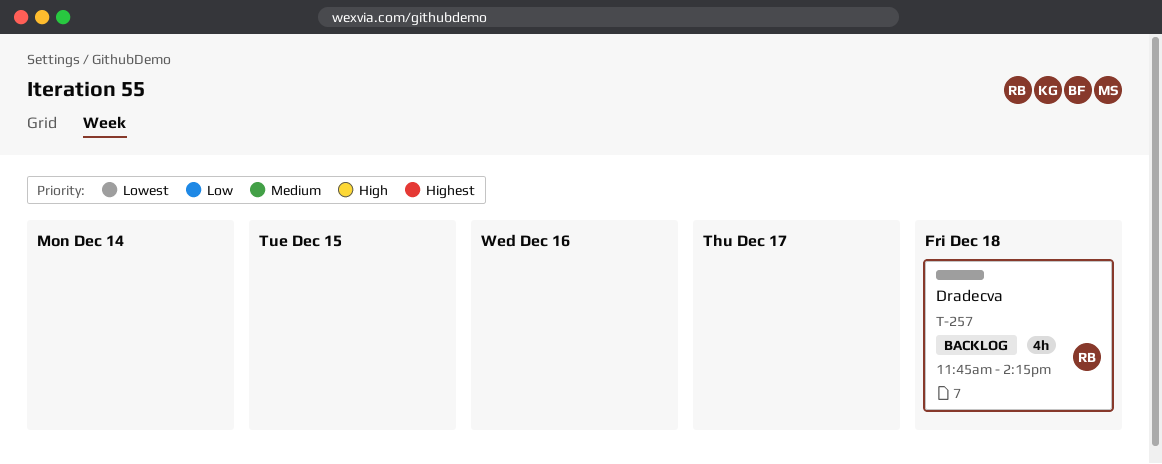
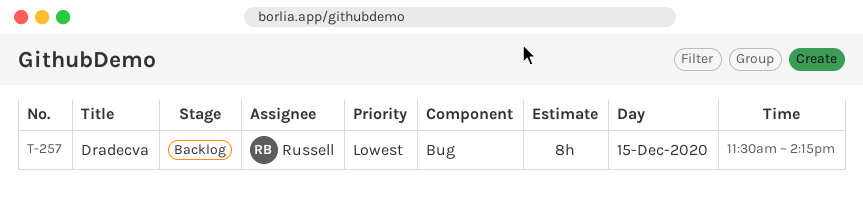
T-257, estimate: 4h -> 8h
T-257, day: Dec 18 -> Dec 15
T-257, begins: 11:45 -> 11:30

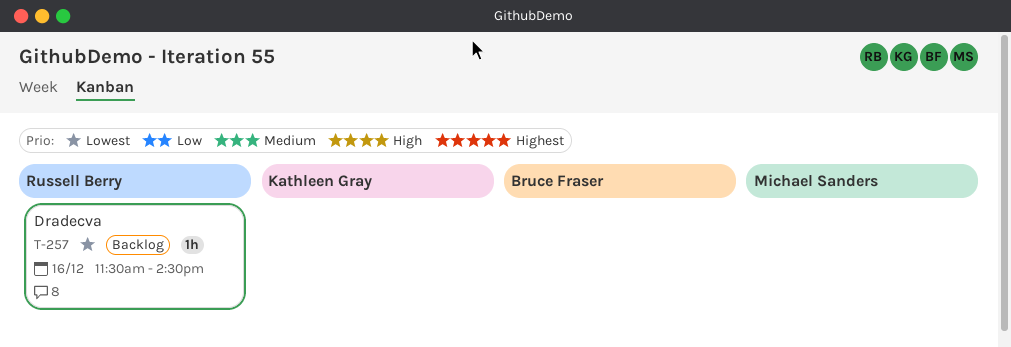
T-257, estimate: 8h -> 1h
T-257, day: Dec 15 -> Dec 16
T-257, ends: 14:15 -> 14:30

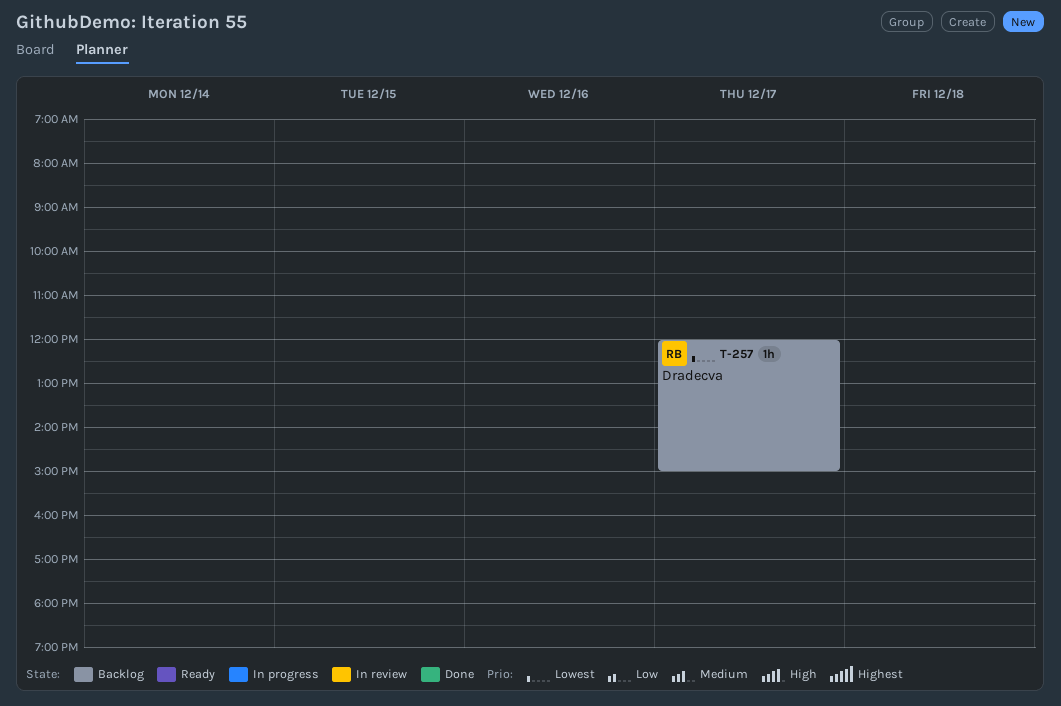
T-257, day: Dec 16 -> Dec 17
T-257, begins: 11:30 -> 12:00
T-257, ends: 14:30 -> 15:00

